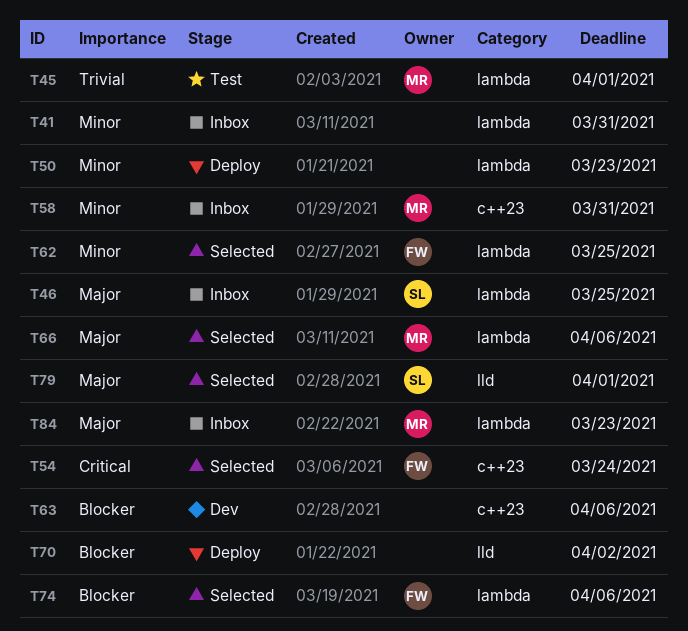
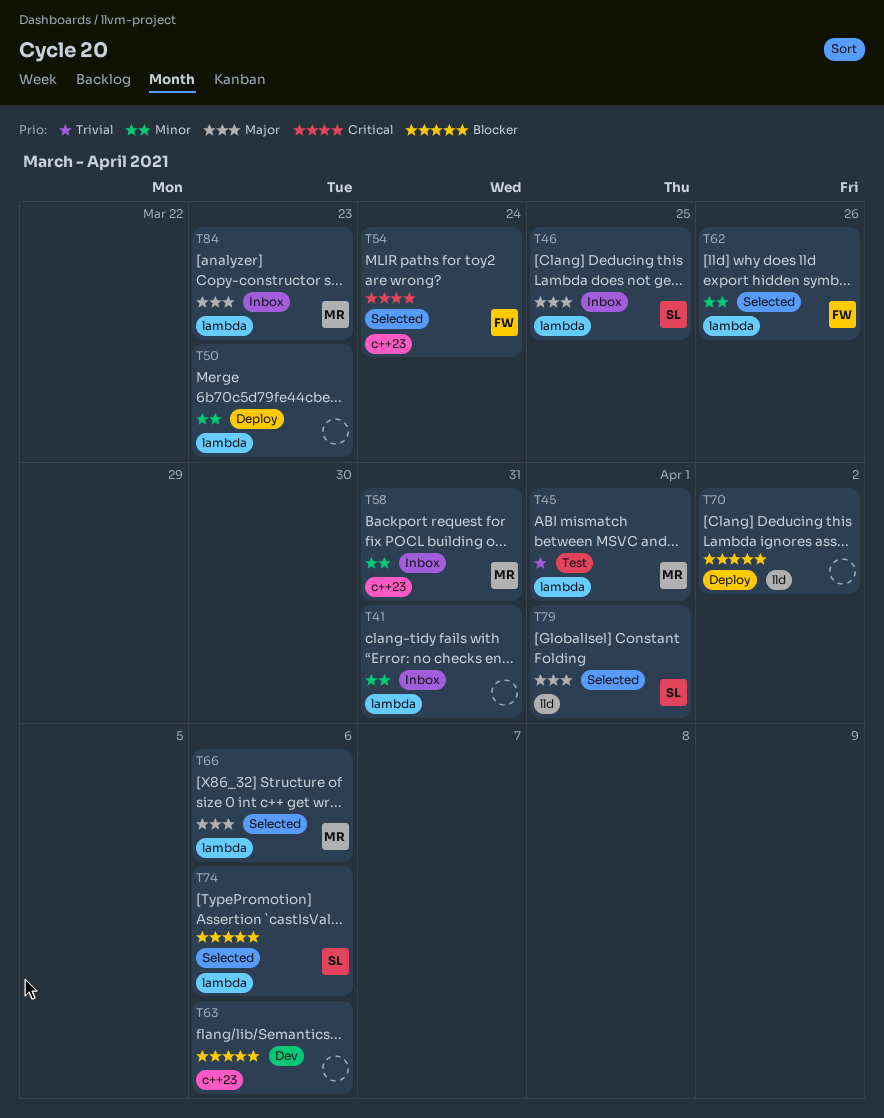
T62, due: Mar 25 -> Mar 26
T74, owner: FW -> SL

